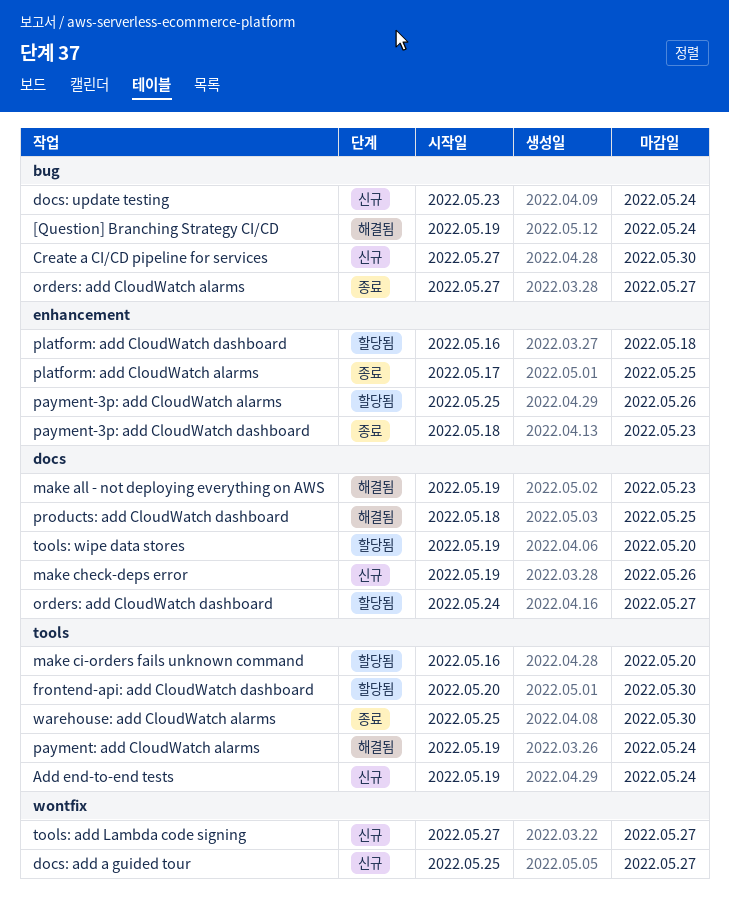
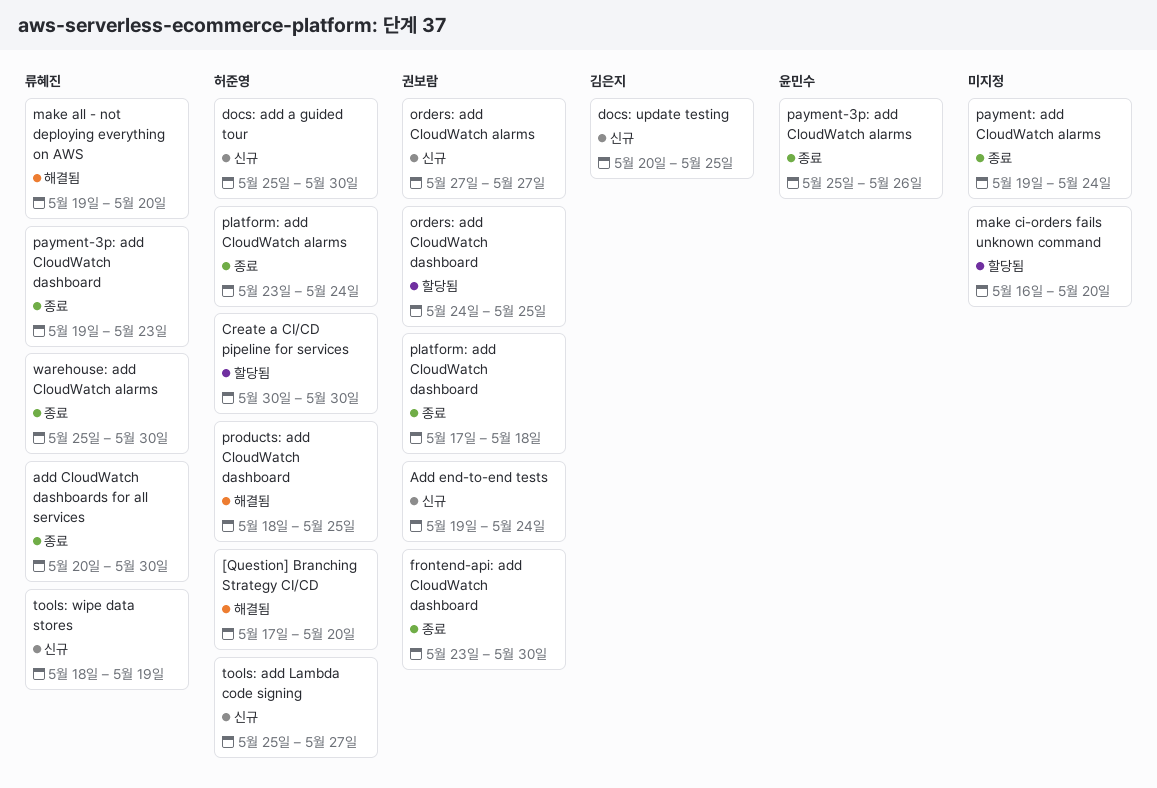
[Question] Branching Strategy CI/CD, start: May 19 -> May 17
[Question] Branching Strategy CI/CD, due: May 24 -> May 20
add CloudWatch dashboards for all services: none -> present
Create a CI/CD pipeline for services, status: 신규 -> 할당됨
Create a CI/CD pipeline for services, start: May 27 -> May 30
docs: add a guided tour, due: May 27 -> May 30
docs: update testing, start: May 23 -> May 20
docs: update testing, due: May 24 -> May 25
frontend-api: add CloudWatch dashboard, status: 할당됨 -> 종료
frontend-api: add CloudWatch dashboard, start: May 20 -> May 23
make all - not deploying everything on AWS, due: May 23 -> May 20
make check-deps error: present -> none
orders: add CloudWatch alarms, status: 종료 -> 신규
orders: add CloudWatch dashboard, due: May 27 -> May 25
payment-3p: add CloudWatch alarms, status: 할당됨 -> 종료
payment-3p: add CloudWatch dashboard, start: May 18 -> May 19
payment: add CloudWatch alarms, status: 해결됨 -> 종료
platform: add CloudWatch alarms, start: May 17 -> May 23
platform: add CloudWatch alarms, due: May 25 -> May 24
platform: add CloudWatch dashboard, status: 할당됨 -> 종료
platform: add CloudWatch dashboard, start: May 16 -> May 17
tools: add Lambda code signing, start: May 27 -> May 25
tools: wipe data stores, status: 할당됨 -> 신규
tools: wipe data stores, start: May 19 -> May 18
tools: wipe data stores, due: May 20 -> May 19

